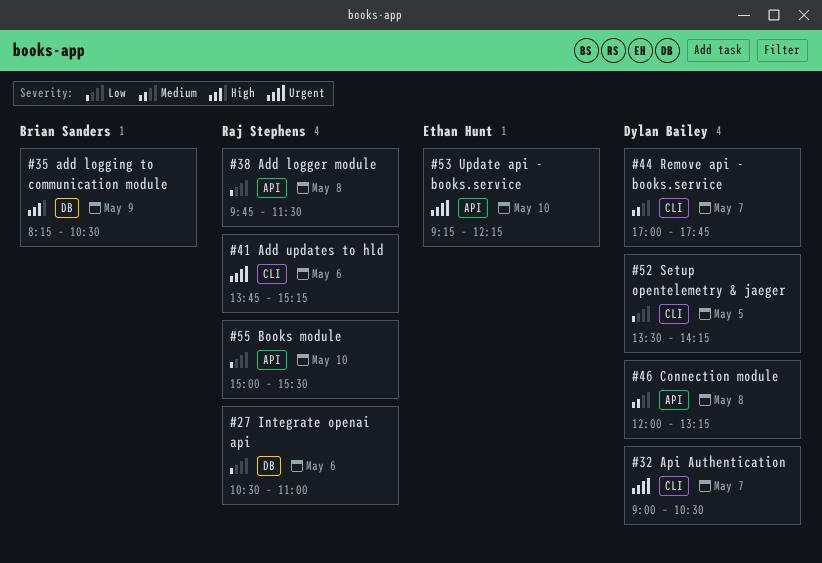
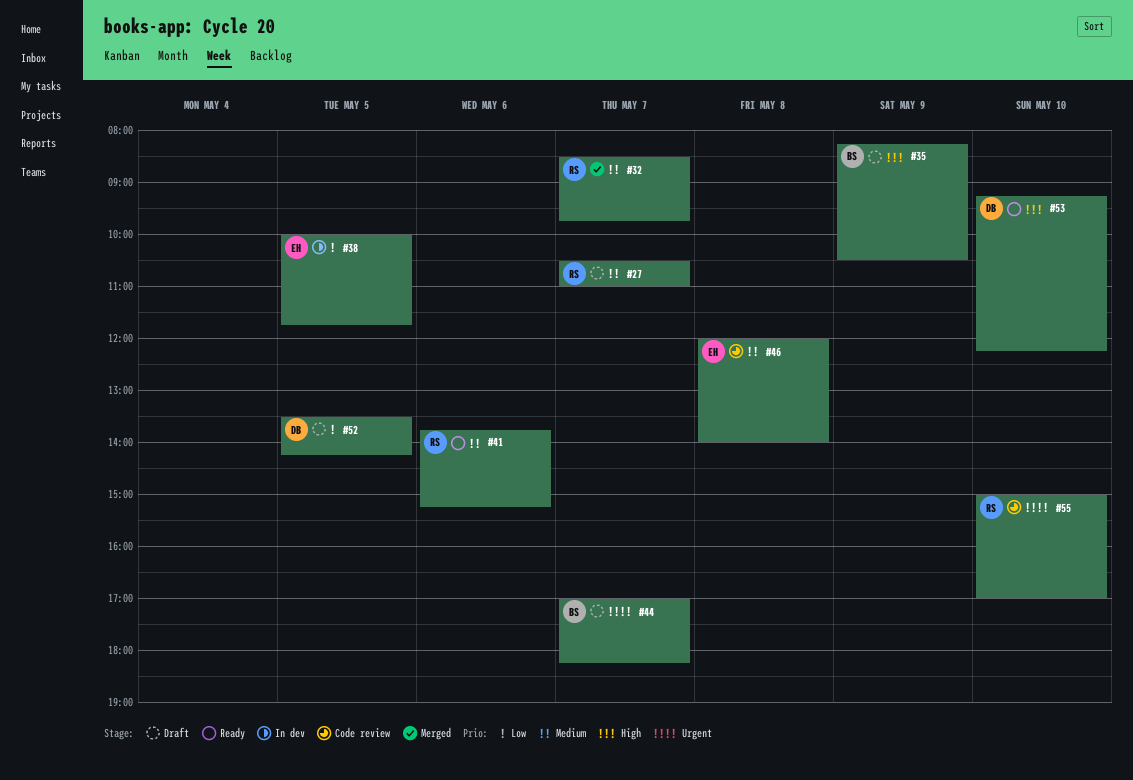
#27, priority: Low -> Medium
#27, day: May 6 -> May 7
#32, owner: Dylan Bailey -> Raj Stephens
#32, priority: Urgent -> Medium
#32, begins: 09:00 -> 08:30
#32, ends: 10:30 -> 09:45
#38, owner: Raj Stephens -> Ethan Hunt
#38, day: May 8 -> May 5
#38, begins: 09:45 -> 10:00
#38, ends: 11:30 -> 11:45
#41, priority: Urgent -> Medium
#44, owner: Dylan Bailey -> Brian Sanders
#44, priority: Medium -> Urgent
#44, ends: 17:45 -> 18:15
#46, owner: Dylan Bailey -> Ethan Hunt
#46, ends: 13:15 -> 14:00
#53, owner: Ethan Hunt -> Dylan Bailey
#53, priority: Urgent -> High
#55, priority: Low -> Urgent
#55, ends: 15:30 -> 17:00

